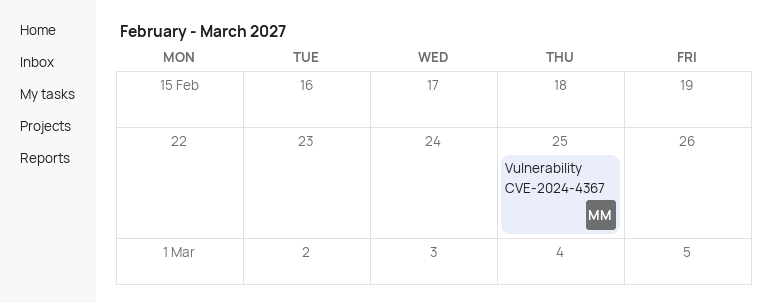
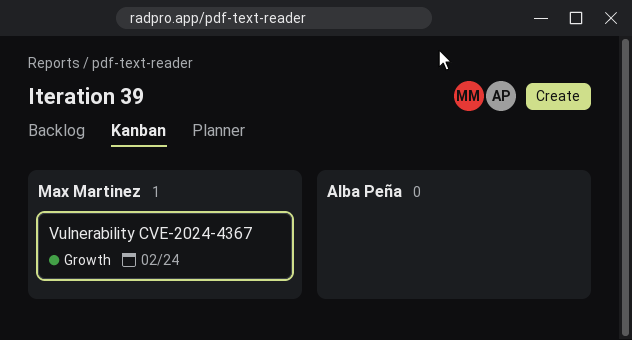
Vulnerability CVE-2024-4367, due: Feb 25 -> Feb 24

